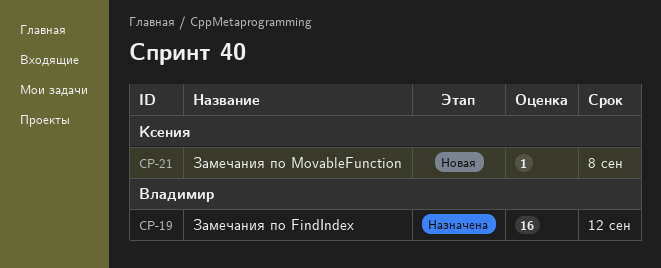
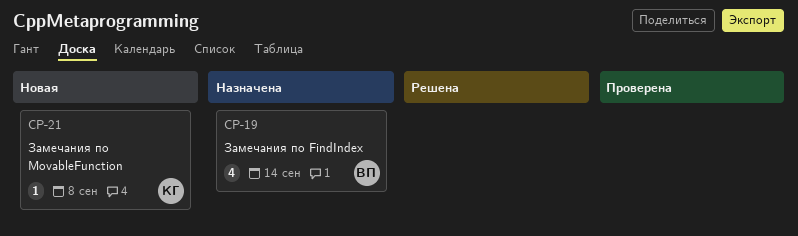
CP-19, estimate: 16 -> 4
CP-19, due: Sep 12 -> Sep 14

